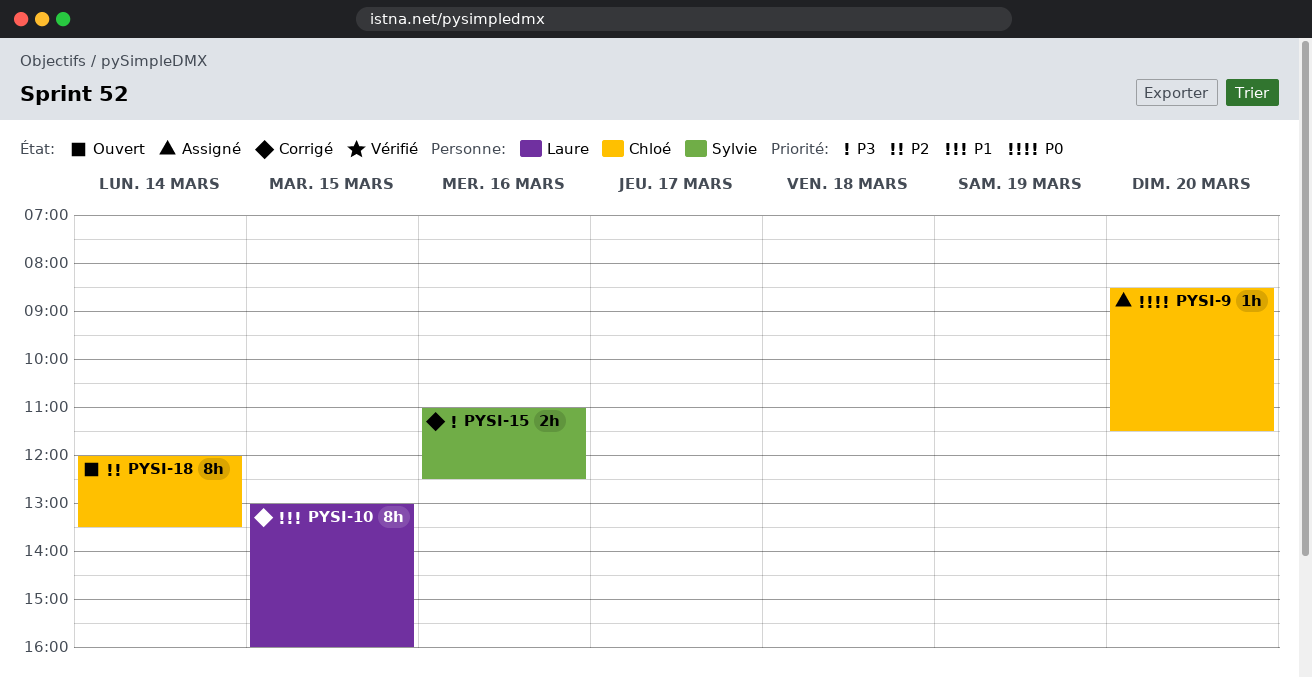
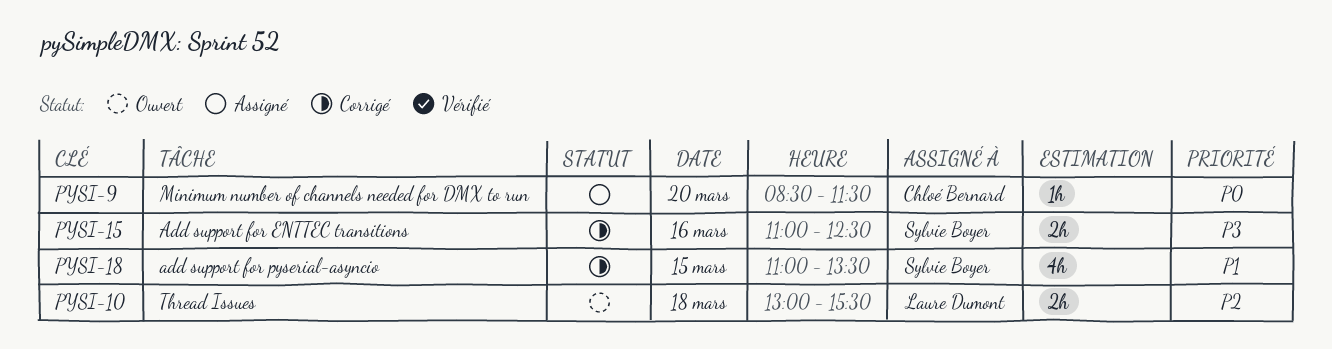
PYSI-10, status: Corrigé -> Ouvert
PYSI-10, priority: P1 -> P2
PYSI-10, estimate: 8h -> 2h
PYSI-10, day: Mar 15 -> Mar 18
PYSI-10, ends: 16:00 -> 15:30
PYSI-18, status: Ouvert -> Corrigé
PYSI-18, owner: Chloé Bernard -> Sylvie Boyer
PYSI-18, priority: P2 -> P1
PYSI-18, estimate: 8h -> 4h
PYSI-18, day: Mar 14 -> Mar 15
PYSI-18, begins: 12:00 -> 11:00

